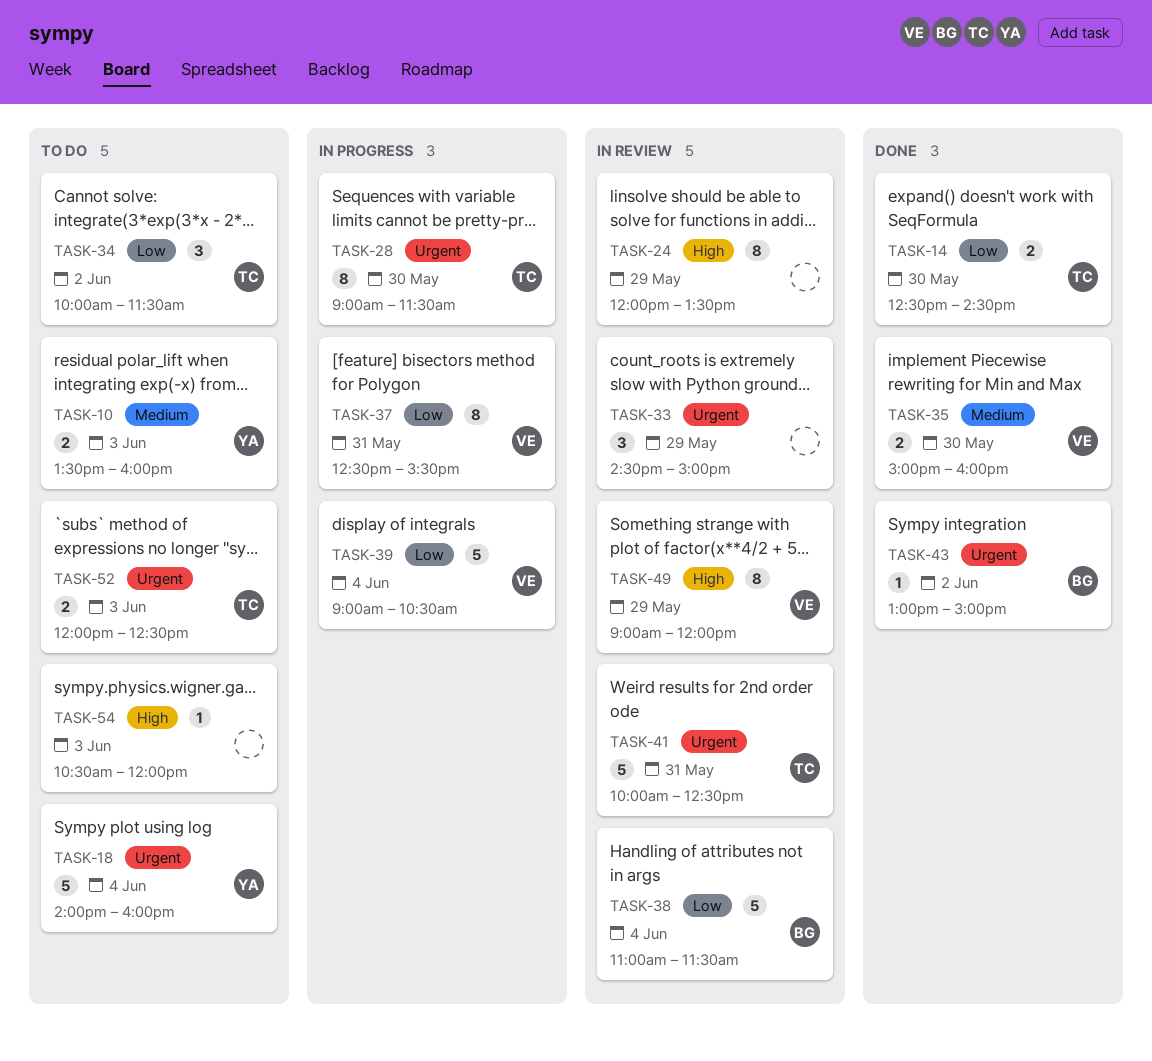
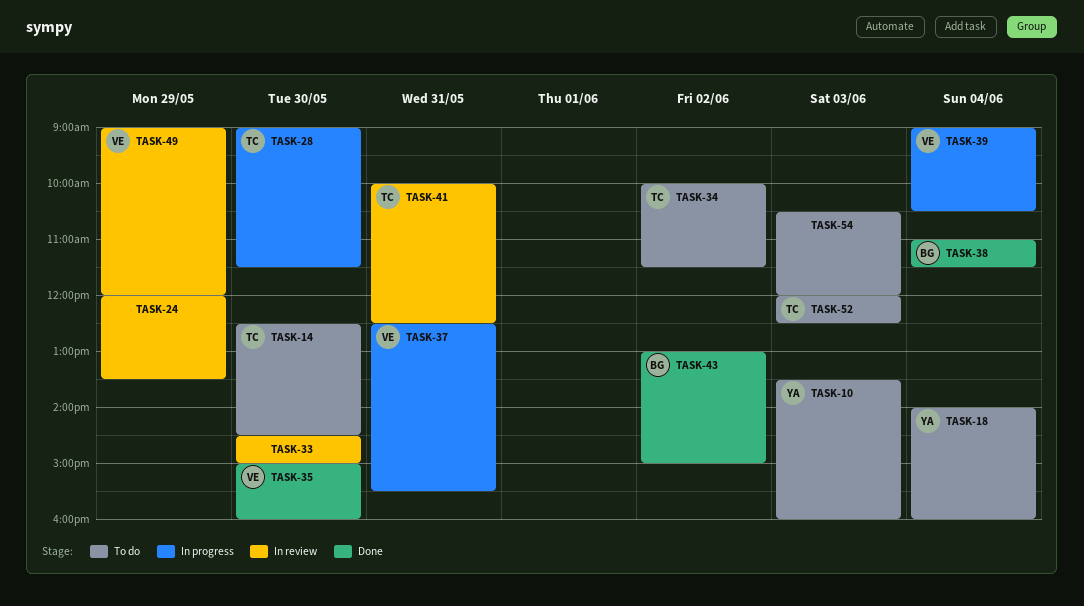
TASK-14, status: Done -> To do
TASK-33, day: May 29 -> May 30
TASK-38, status: In review -> Done

